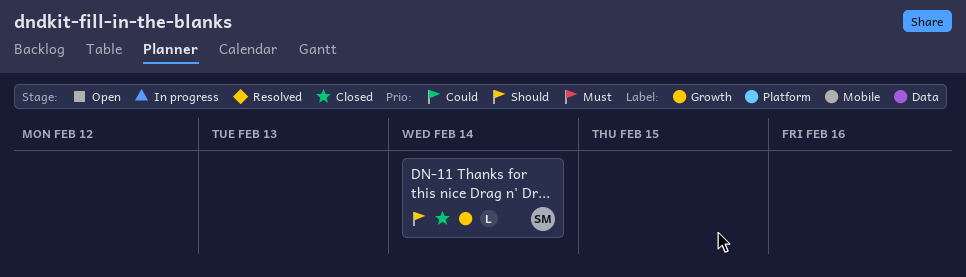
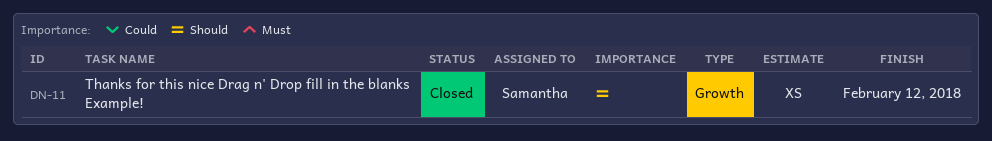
DN-11, estimate: L -> XS
DN-11, due: Feb 14 -> Feb 12

